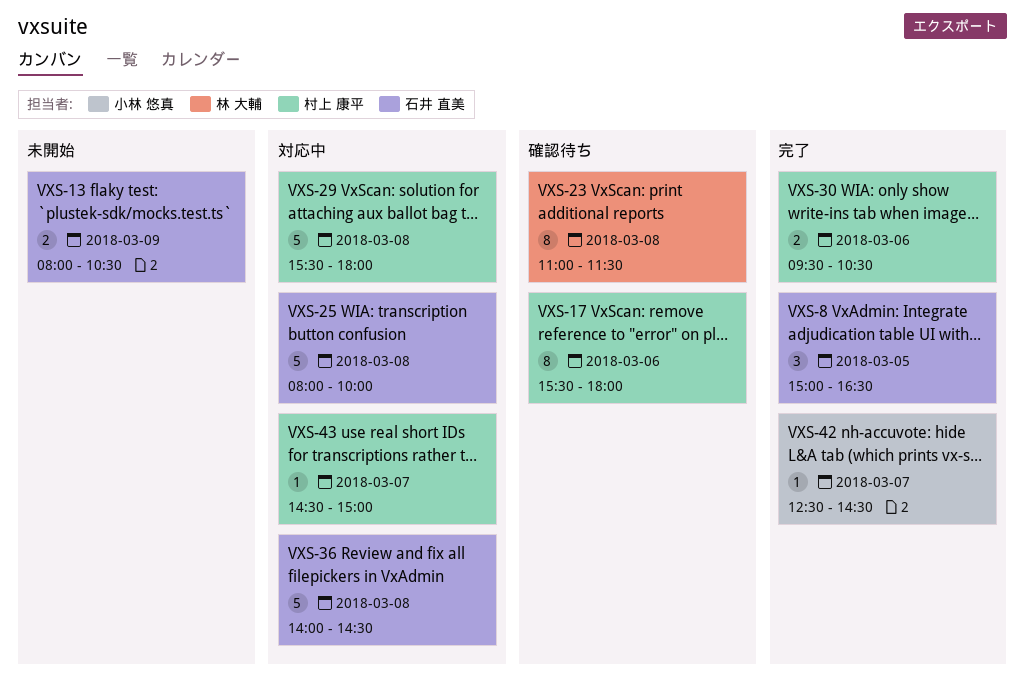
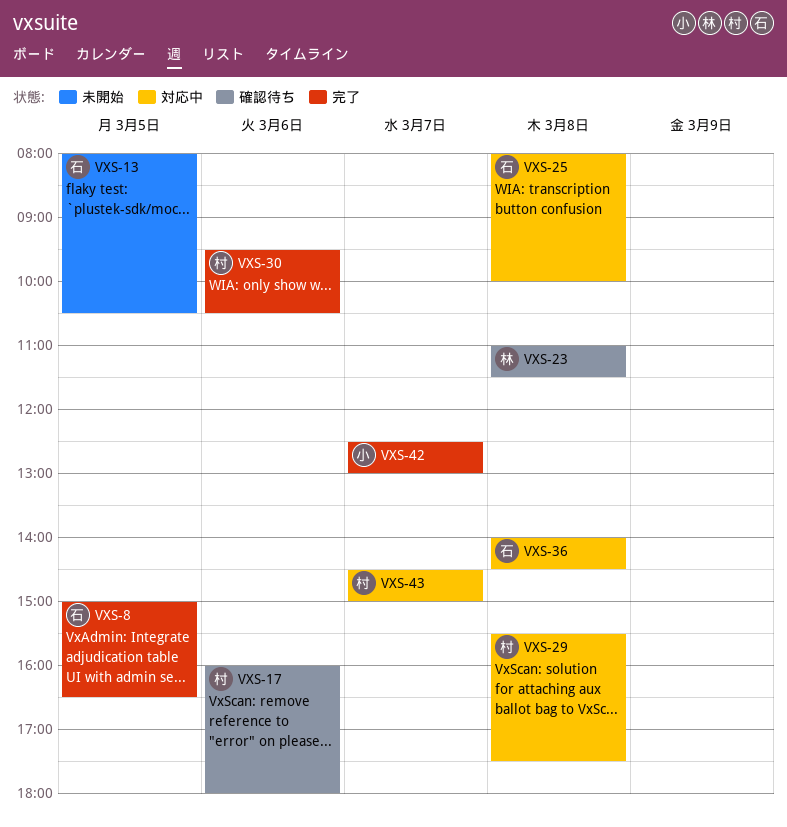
VXS-13, day: Mar 9 -> Mar 5
VXS-17, begins: 15:30 -> 16:00
VXS-29, ends: 18:00 -> 17:30
VXS-42, ends: 14:30 -> 13:00

